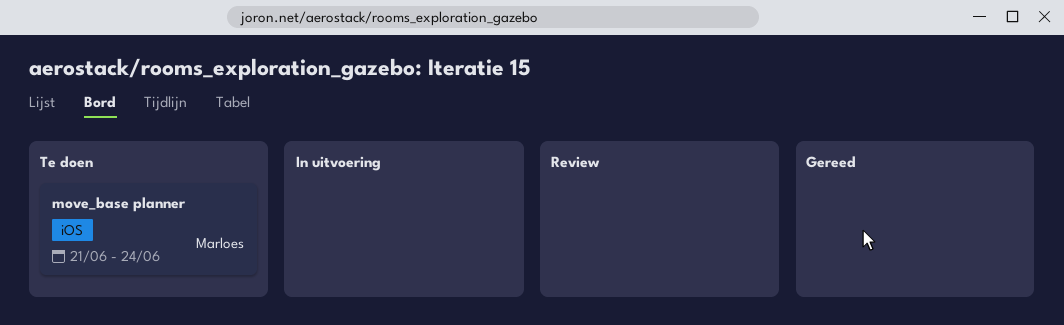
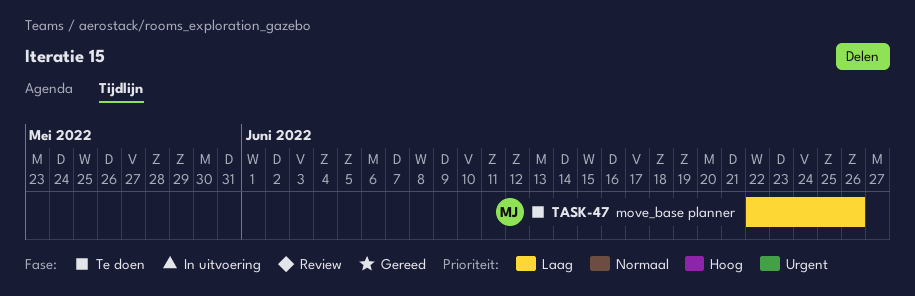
move_base planner, start: Jun 21 -> Jun 22
move_base planner, due: Jun 24 -> Jun 26

